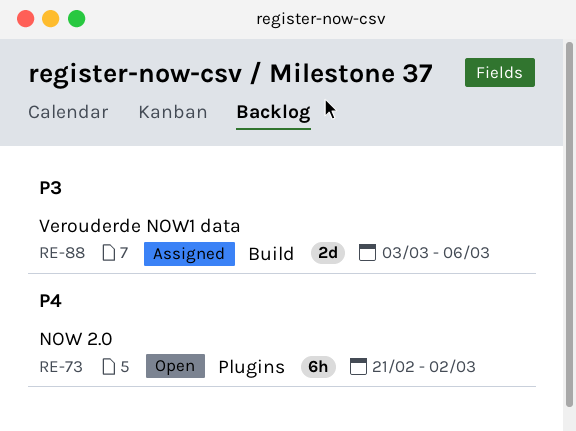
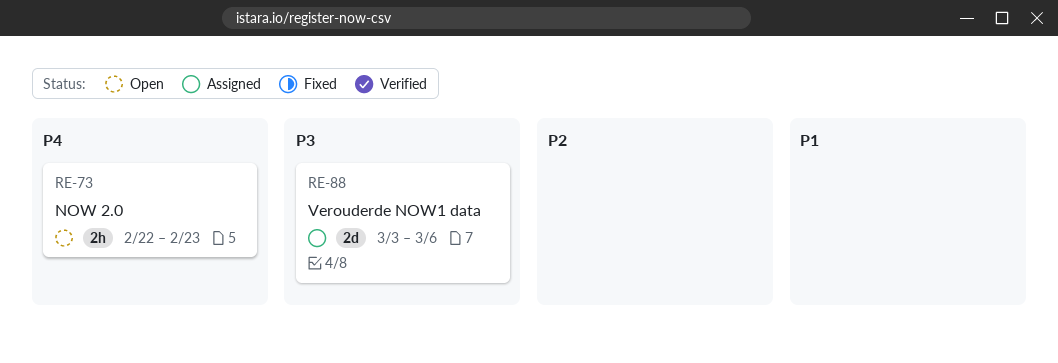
RE-73, estimate: 6h -> 2h
RE-73, start: Feb 21 -> Feb 22
RE-73, due: Mar 2 -> Feb 23

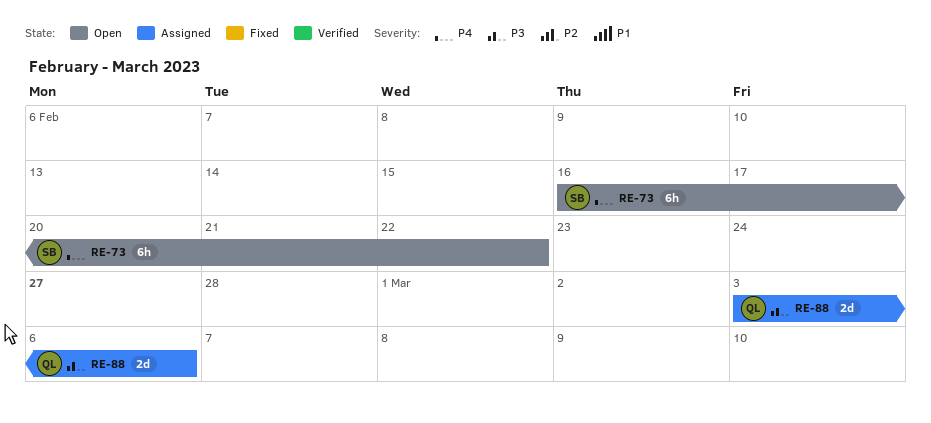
RE-73, estimate: 2h -> 6h
RE-73, start: Feb 22 -> Feb 16
RE-73, due: Feb 23 -> Feb 22

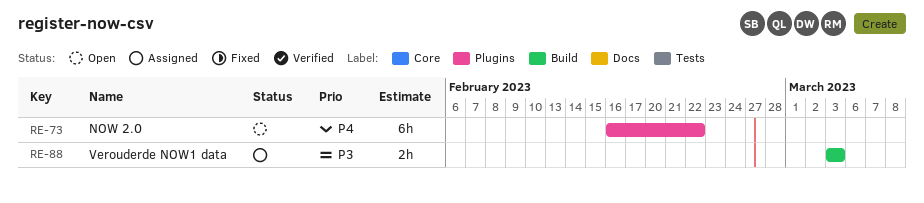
RE-88, estimate: 2d -> 2h
RE-88, due: Mar 6 -> Mar 3

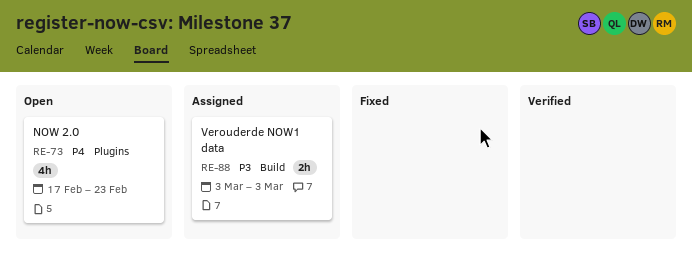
RE-73, estimate: 6h -> 4h
RE-73, start: Feb 16 -> Feb 17
RE-73, due: Feb 22 -> Feb 23

